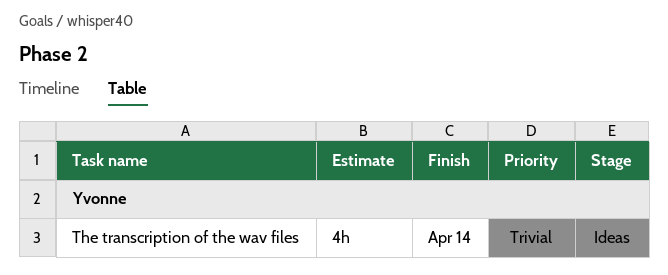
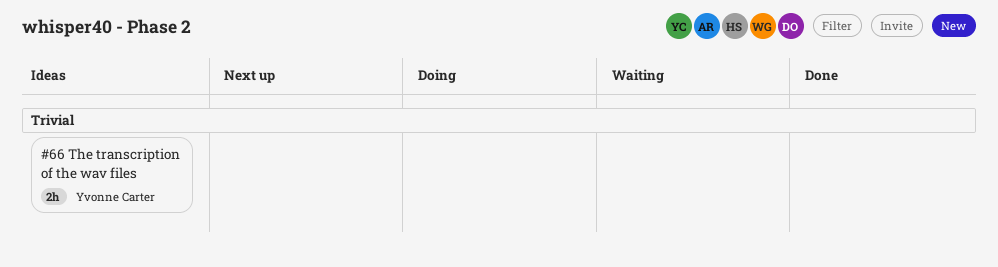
The transcription of the wav files, estimate: 4h -> 2h

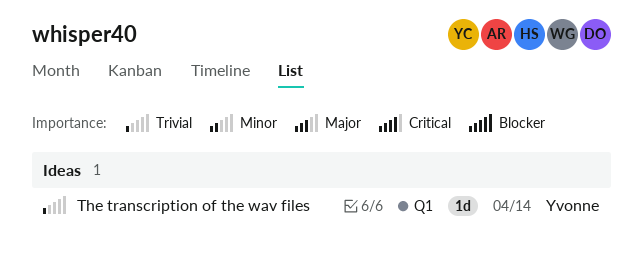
The transcription of the wav files, estimate: 2h -> 1d

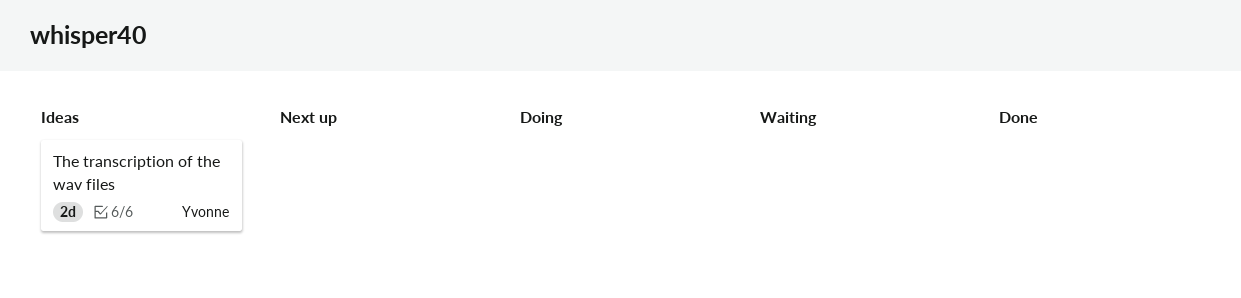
The transcription of the wav files, estimate: 1d -> 2d

